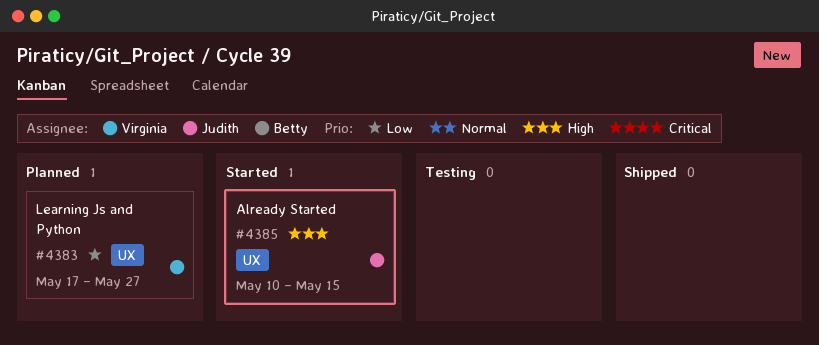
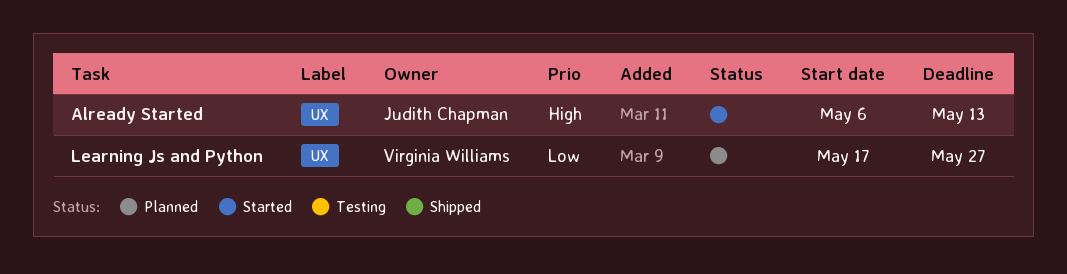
Already Started, start: May 10 -> May 6
Already Started, due: May 15 -> May 13

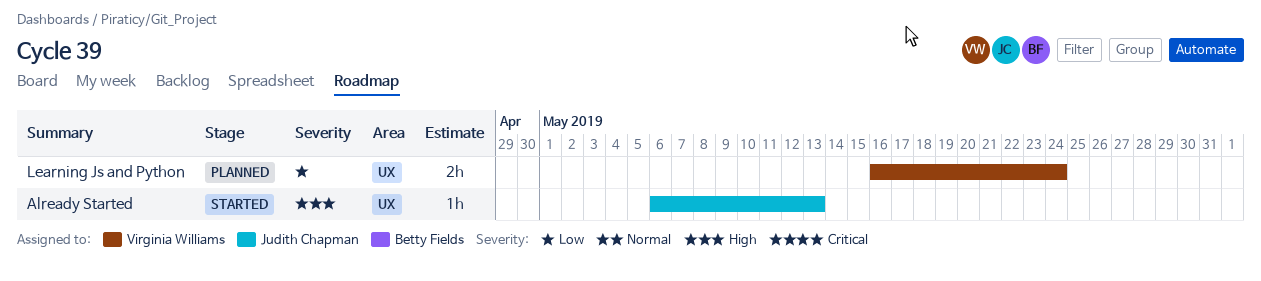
Learning Js and Python, start: May 17 -> May 16
Learning Js and Python, due: May 27 -> May 24

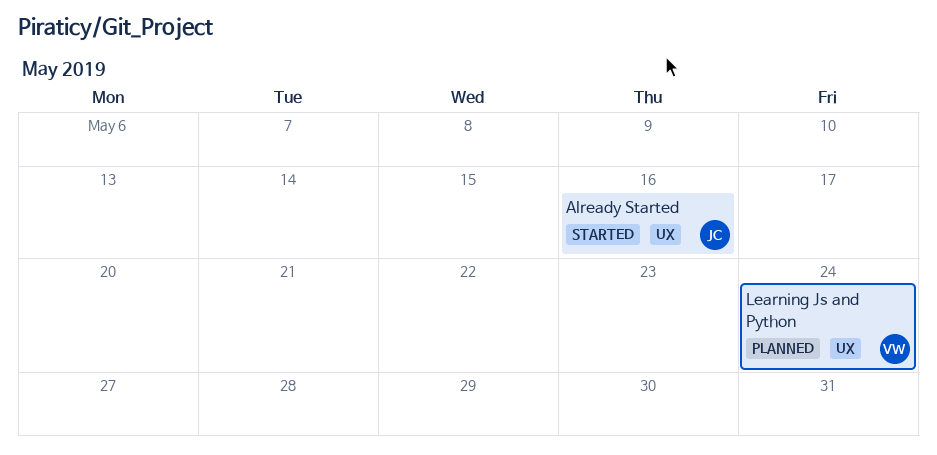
Already Started, due: May 13 -> May 16

